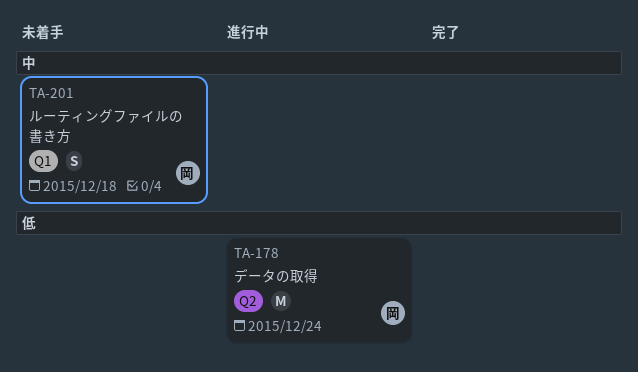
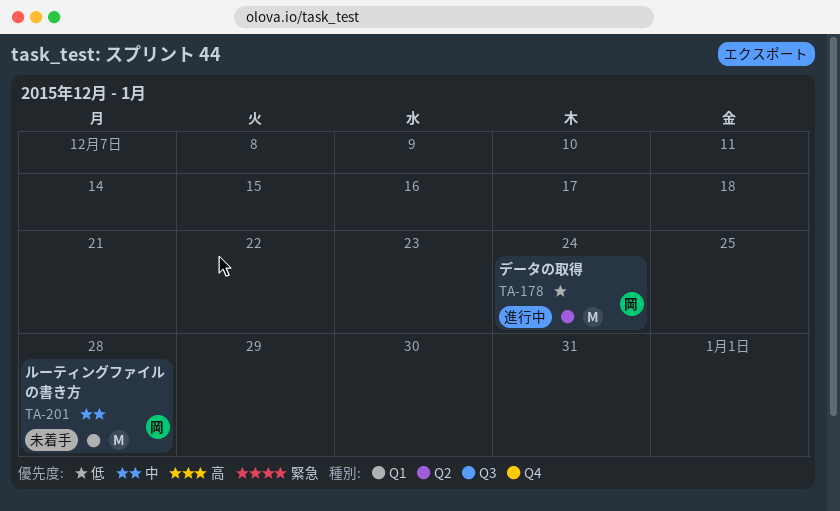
TA-201, estimate: S -> M
TA-201, due: Dec 18 -> Dec 28

